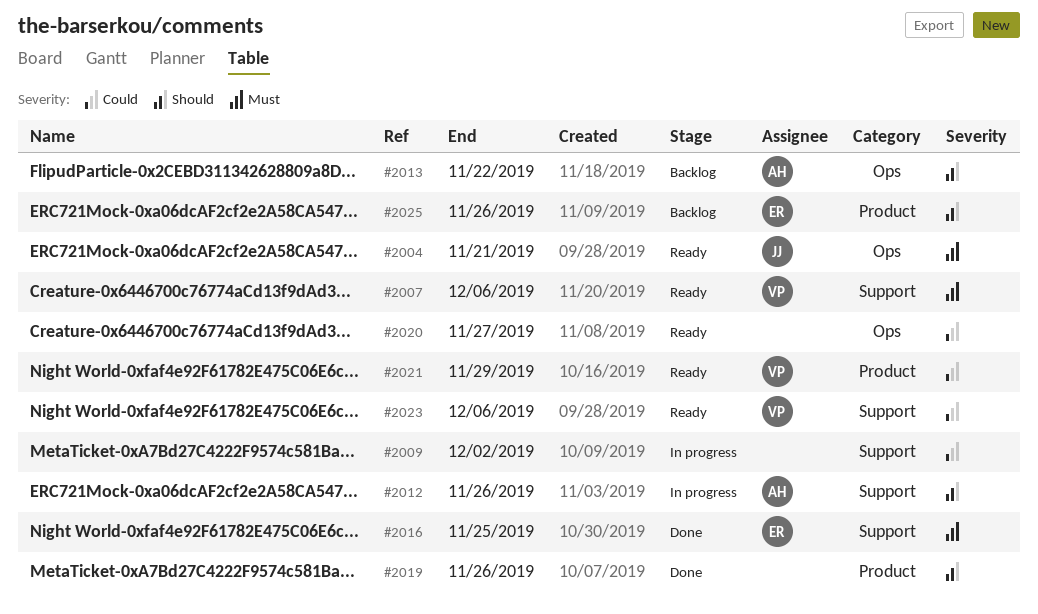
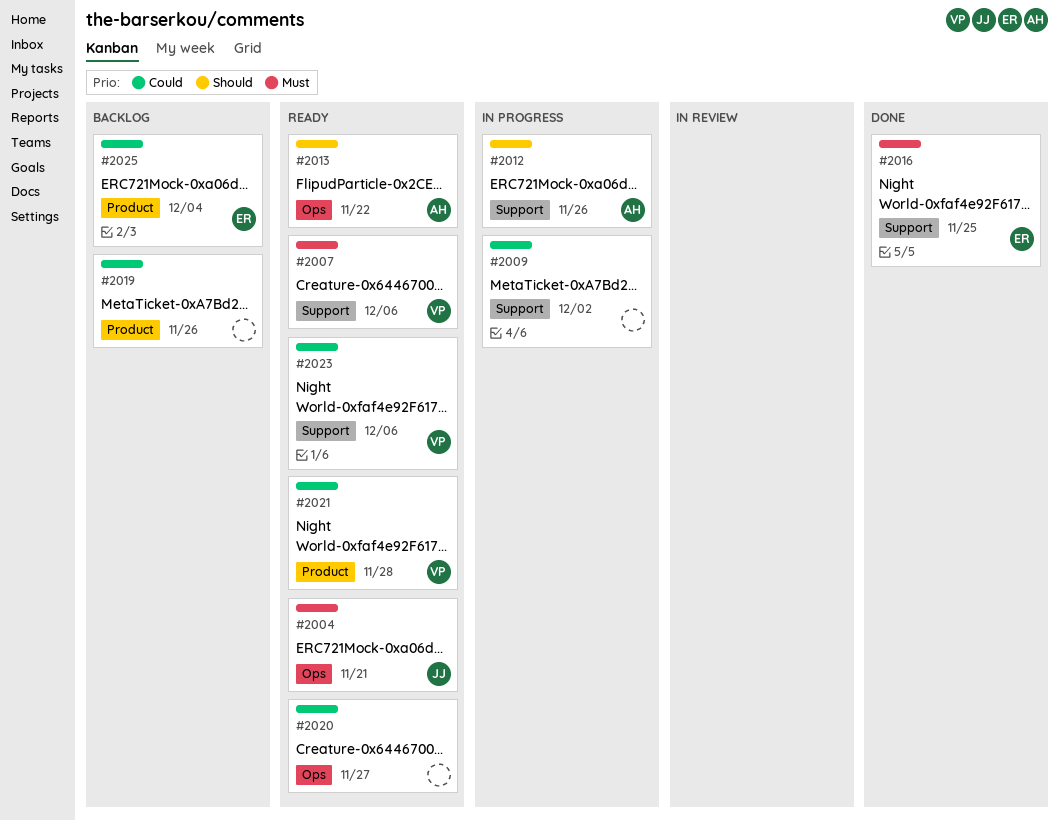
#2013, status: Backlog -> Ready
#2019, status: Done -> Backlog
#2019, priority: Should -> Could
#2021, due: Nov 29 -> Nov 28
#2025, priority: Should -> Could
#2025, due: Nov 26 -> Dec 4

